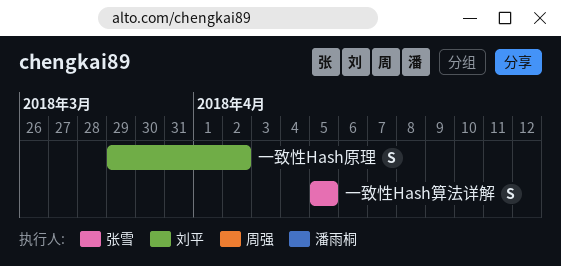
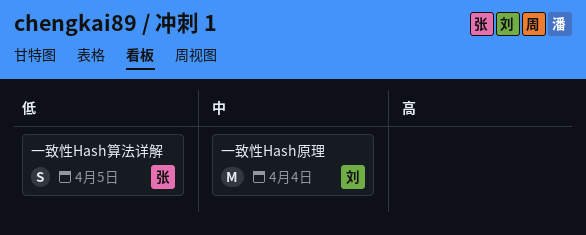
一致性Hash原理, estimate: S -> M
一致性Hash原理, due: Apr 2 -> Apr 4

